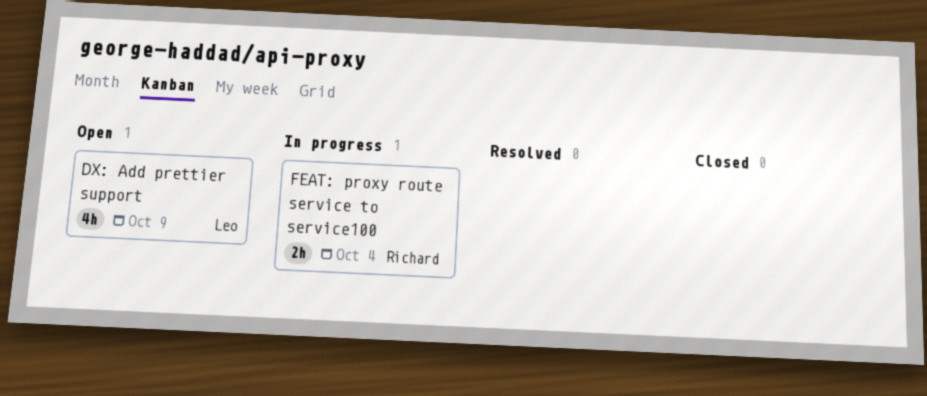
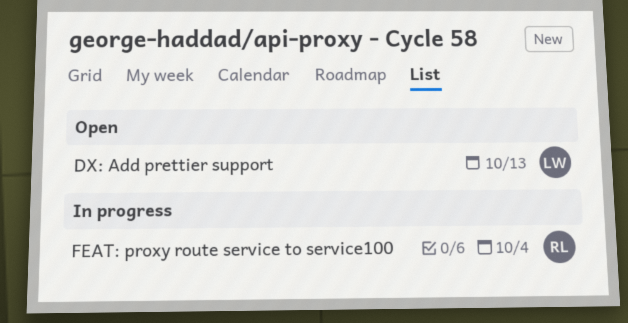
DX: Add prettier support, due: Oct 9 -> Oct 13

